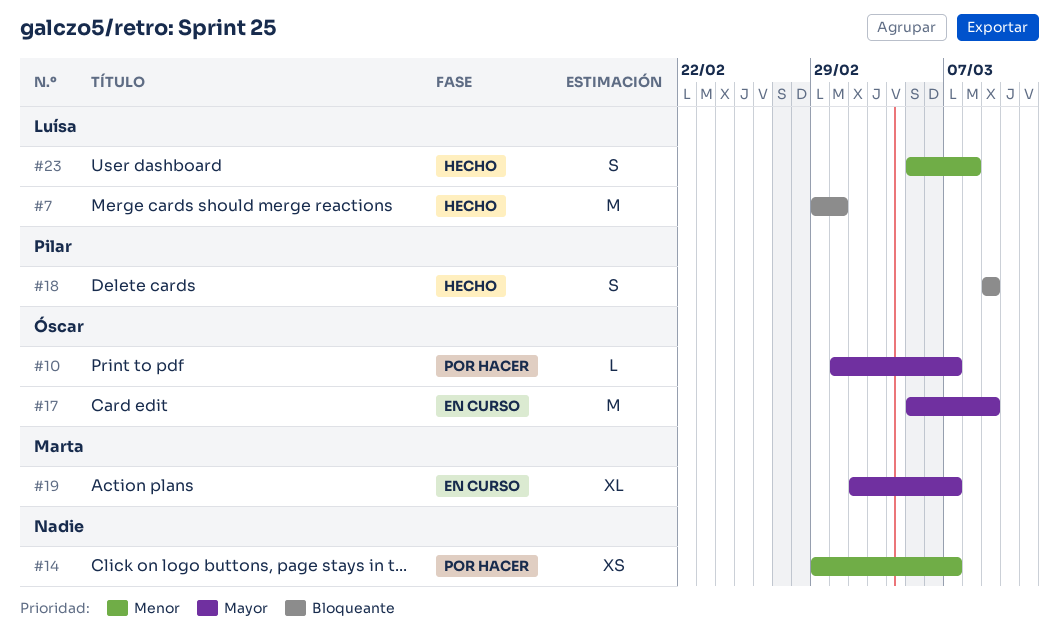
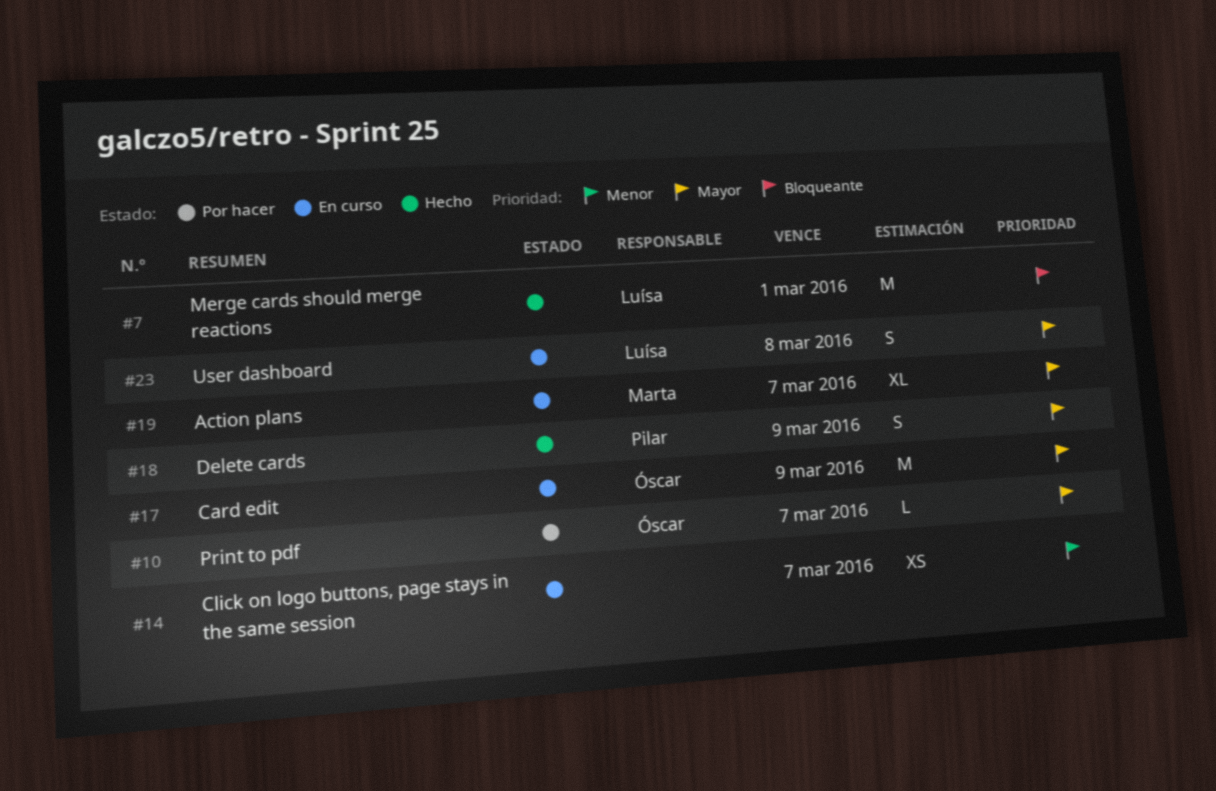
#14, status: Por hacer -> En curso
#18, priority: Bloqueante -> Mayor
#23, status: Hecho -> En curso
#23, priority: Menor -> Mayor

